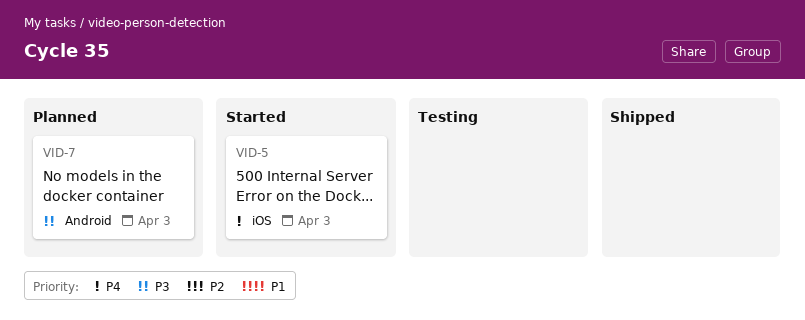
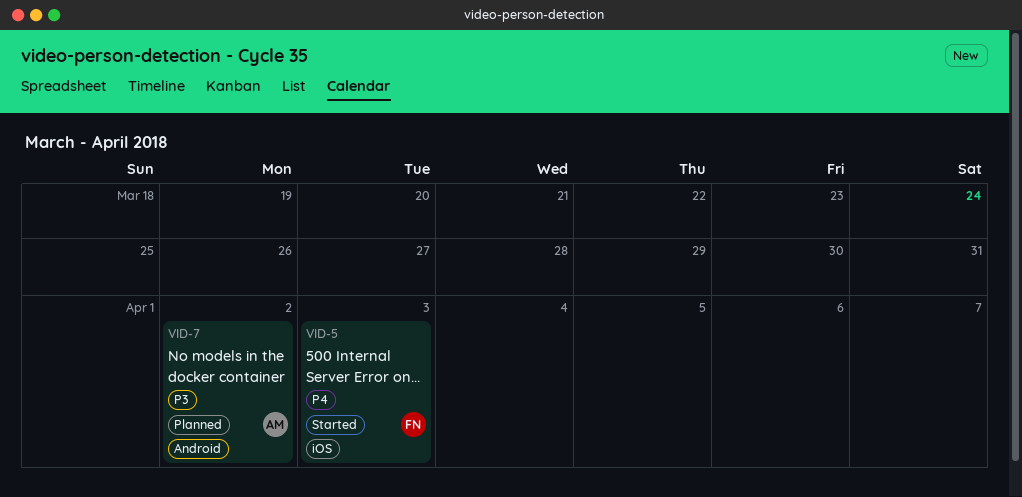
VID-7, due: Apr 3 -> Apr 2

